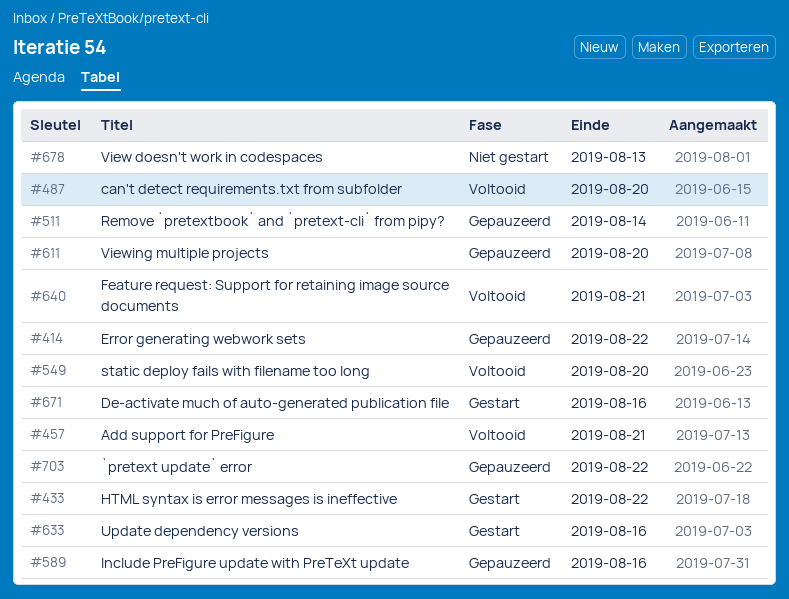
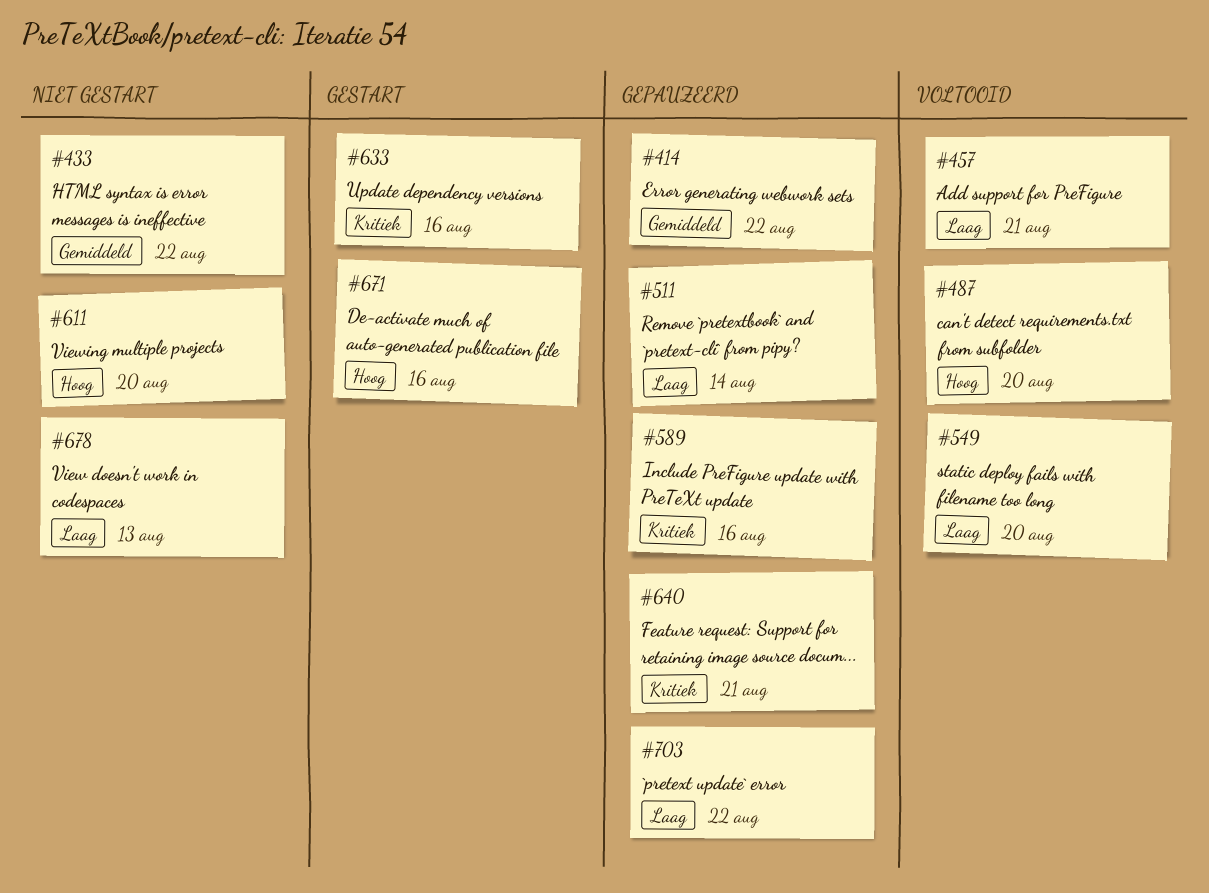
#433, status: Gestart -> Niet gestart
#611, status: Gepauzeerd -> Niet gestart
#640, status: Voltooid -> Gepauzeerd

